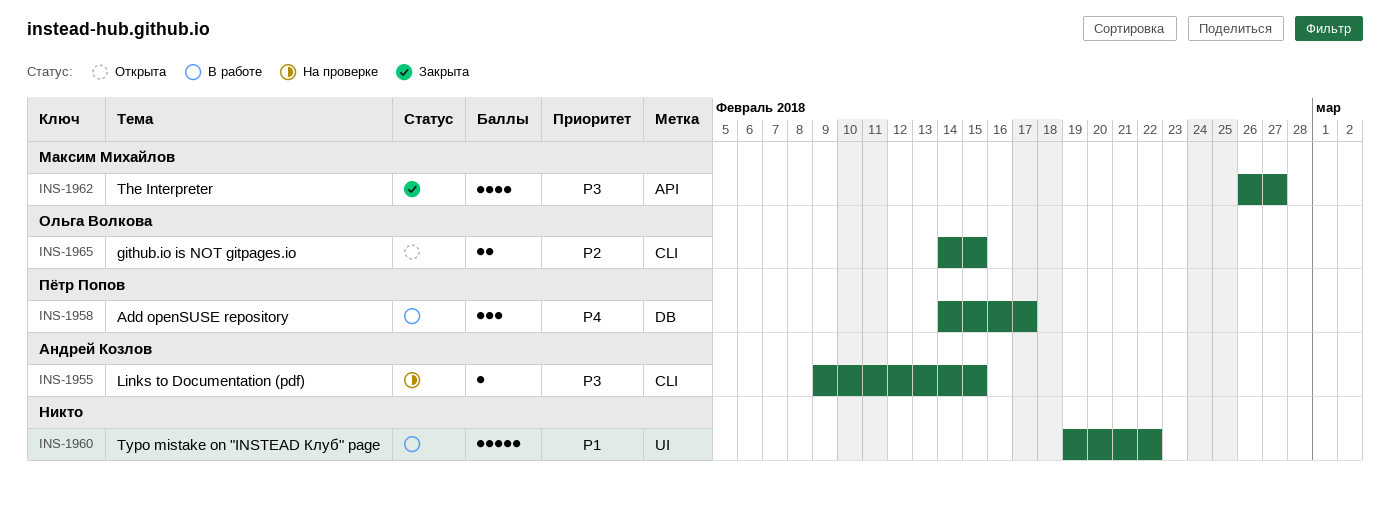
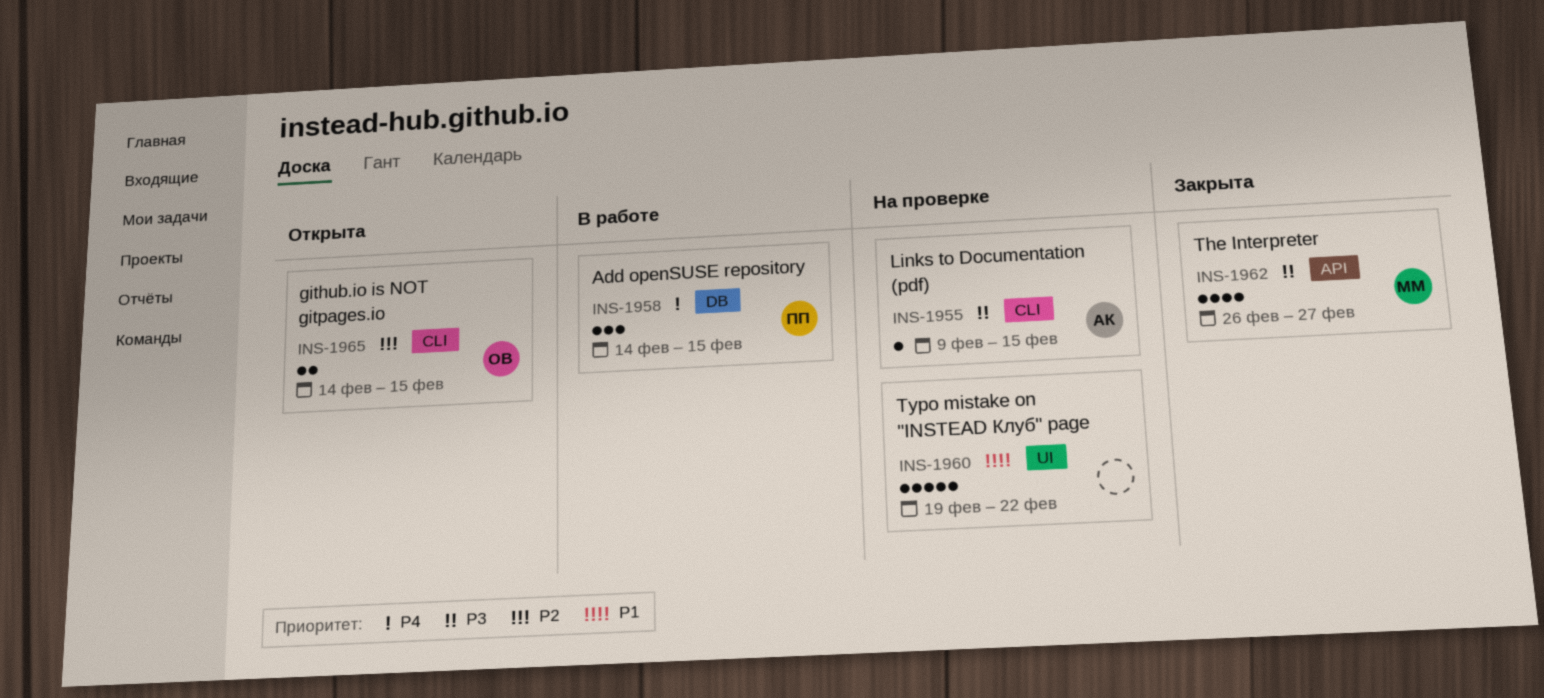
INS-1958, due: Feb 17 -> Feb 15
INS-1960, status: В работе -> На проверке

